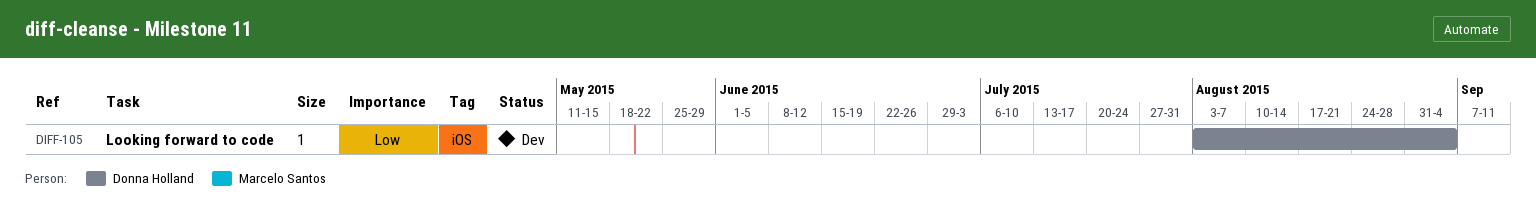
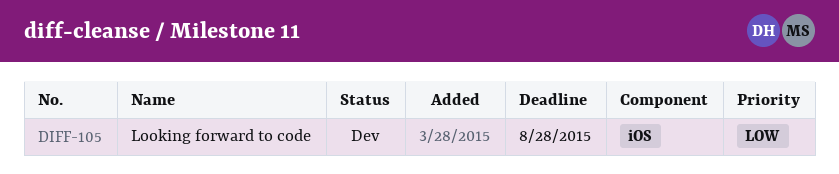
DIFF-105, due: Sep 4 -> Aug 28

